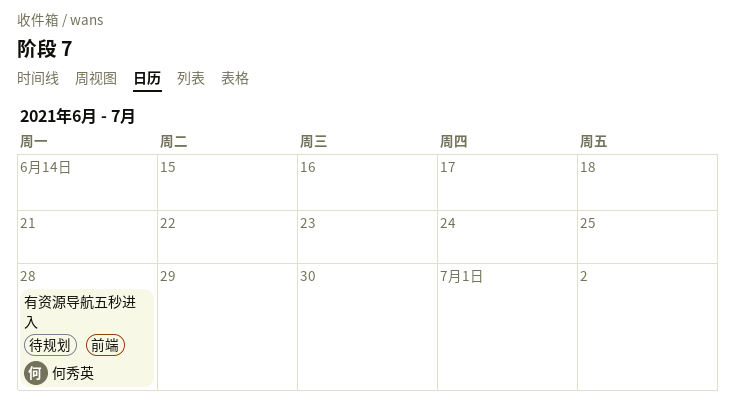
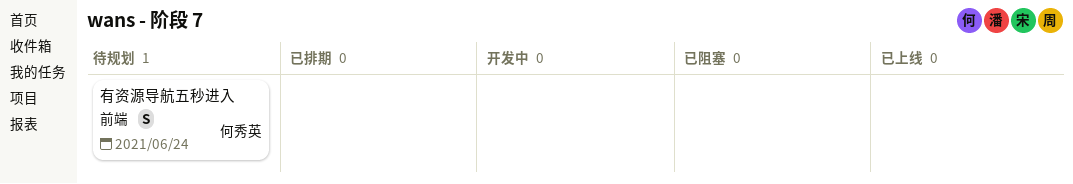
有资源导航五秒进入, due: Jun 28 -> Jun 24

